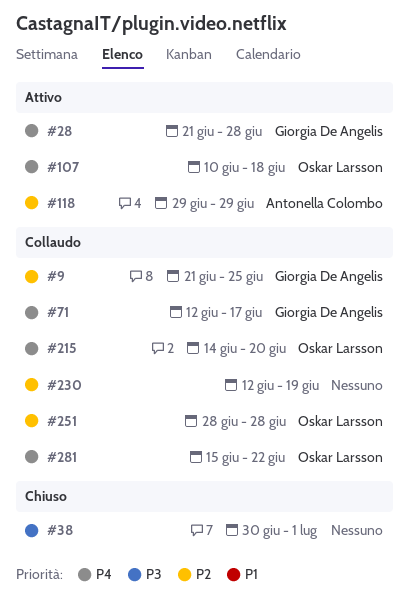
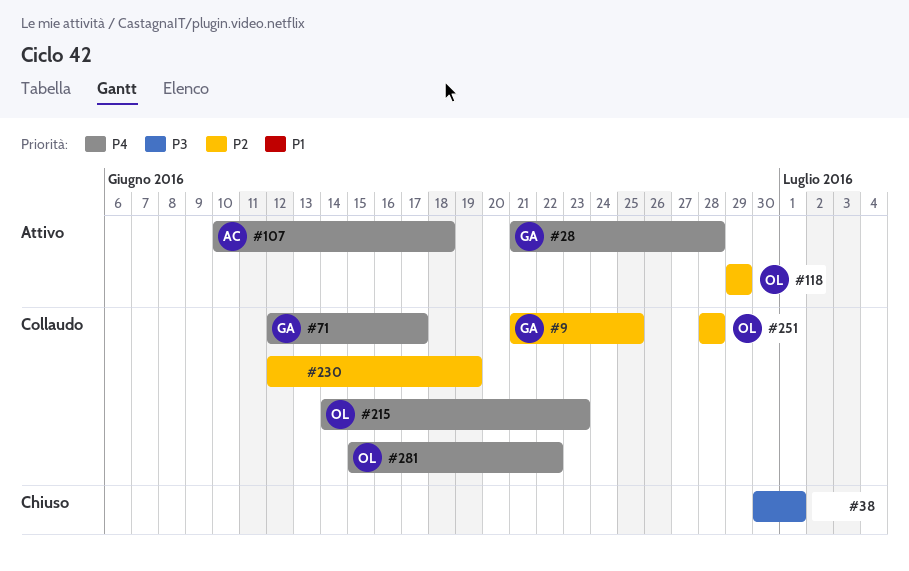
#107, owner: Oskar Larsson -> Antonella Colombo
#118, owner: Antonella Colombo -> Oskar Larsson
#215, due: Jun 20 -> Jun 23

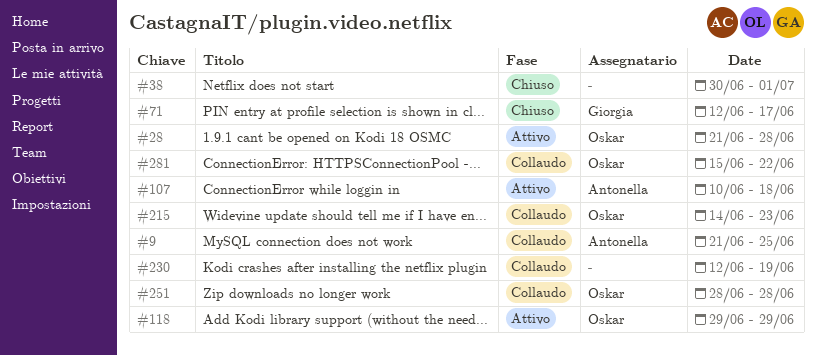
#9, owner: Giorgia -> Antonella
#28, owner: Giorgia -> Oskar
#71, status: Collaudo -> Chiuso

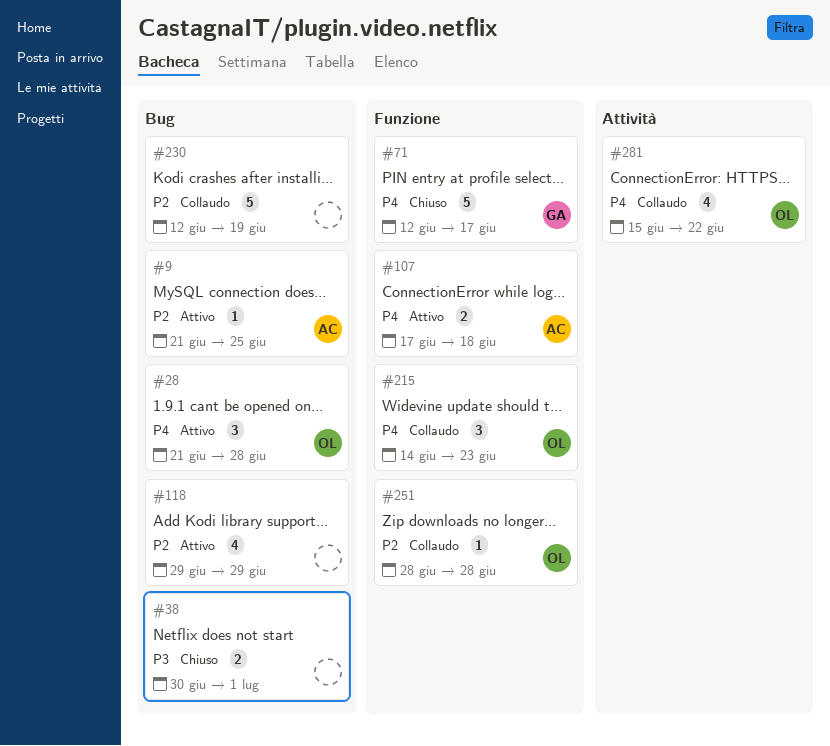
#9, status: Collaudo -> Attivo
#107, start: Jun 10 -> Jun 17
#118, owner: Oskar -> none

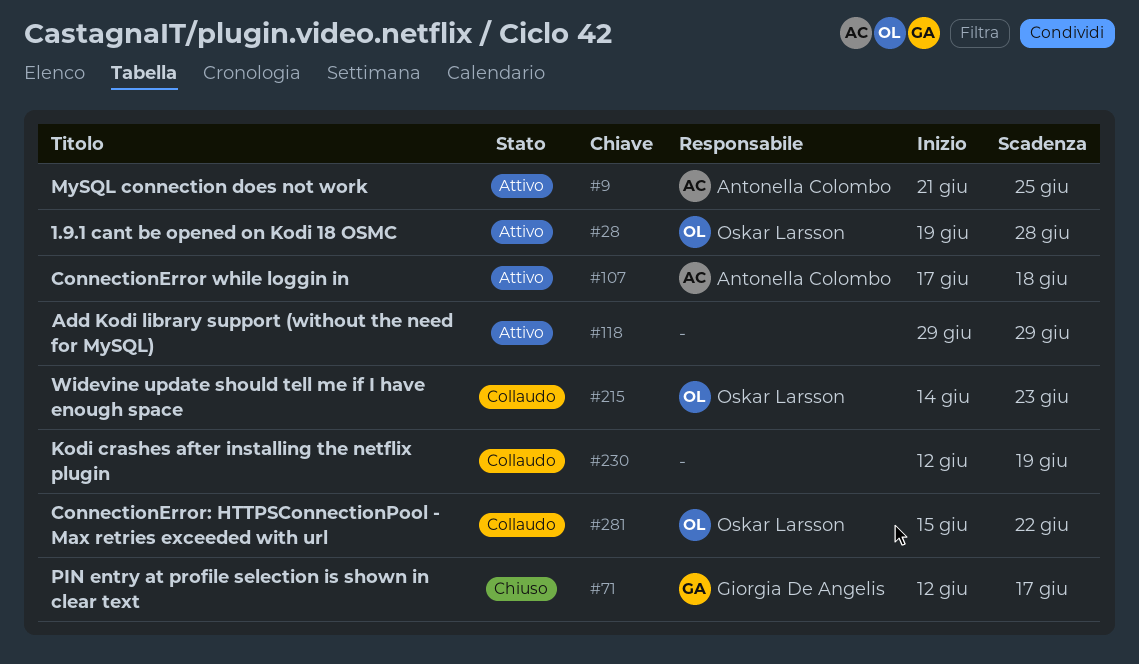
#28, start: Jun 21 -> Jun 19
#38: present -> none
#251: present -> none

